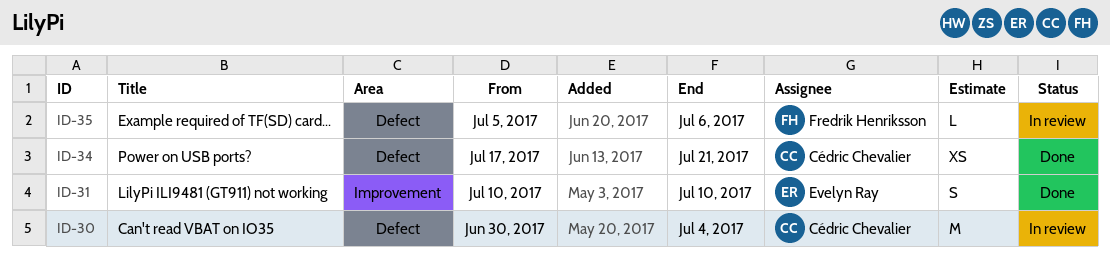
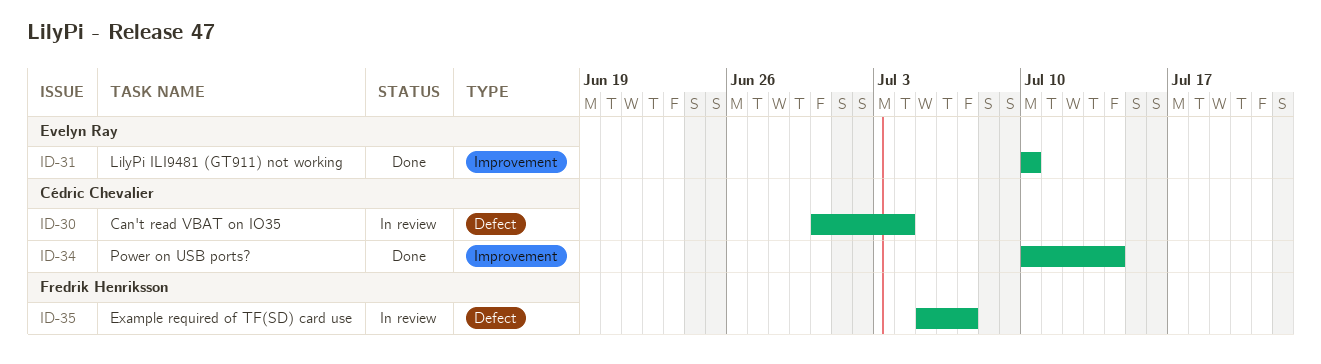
ID-34, label: Defect -> Improvement
ID-34, start: Jul 17 -> Jul 10
ID-34, due: Jul 21 -> Jul 14
ID-35, due: Jul 6 -> Jul 7

